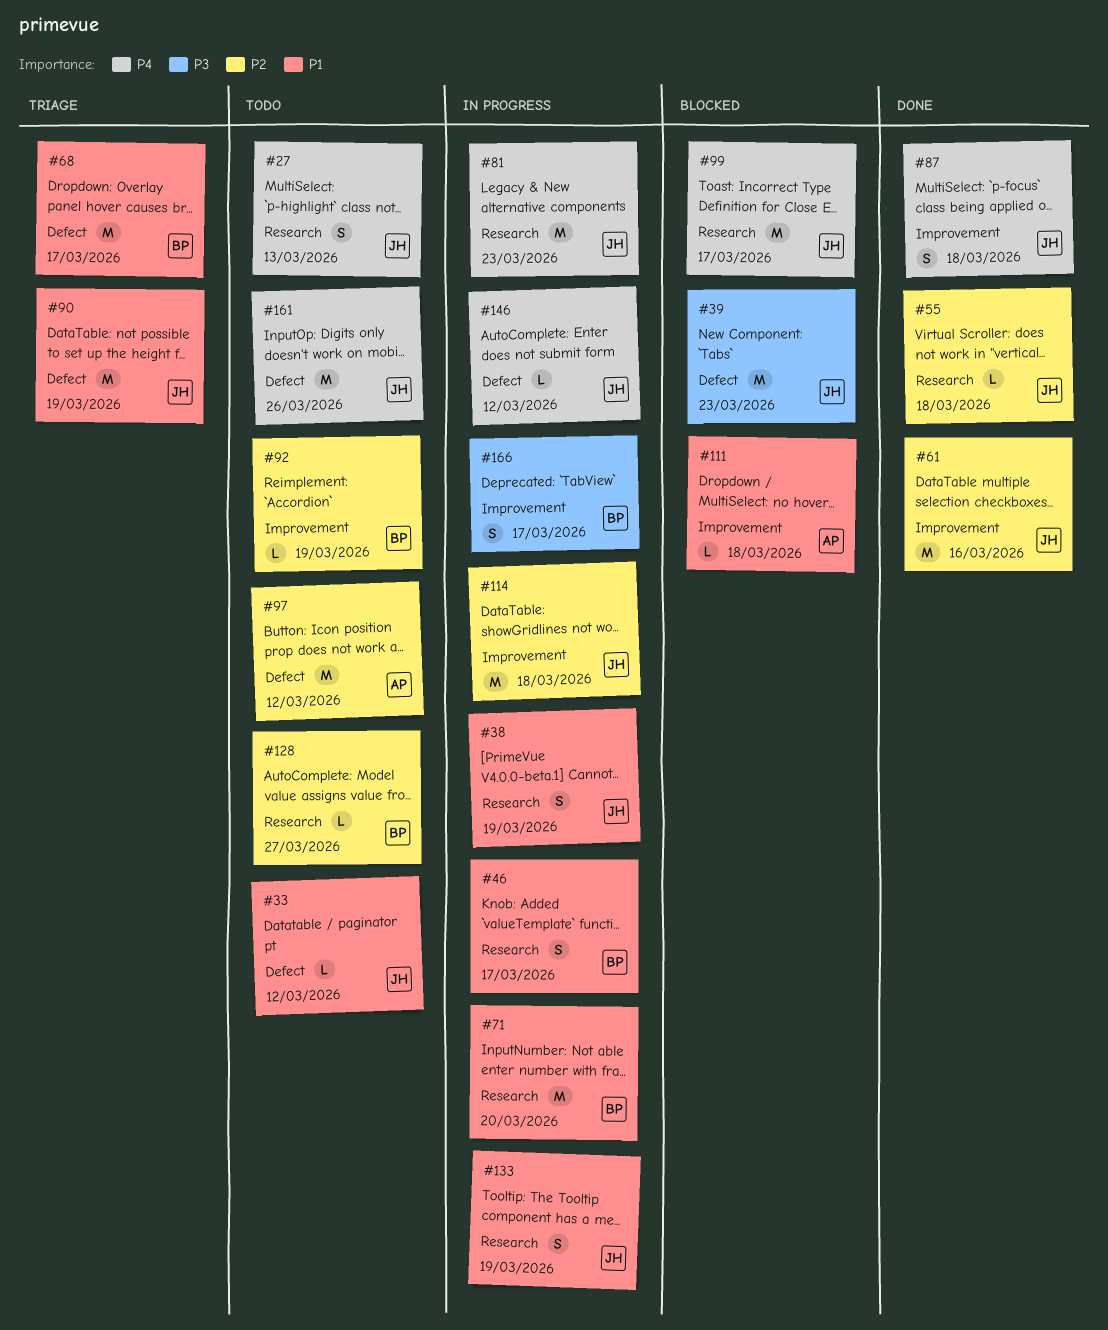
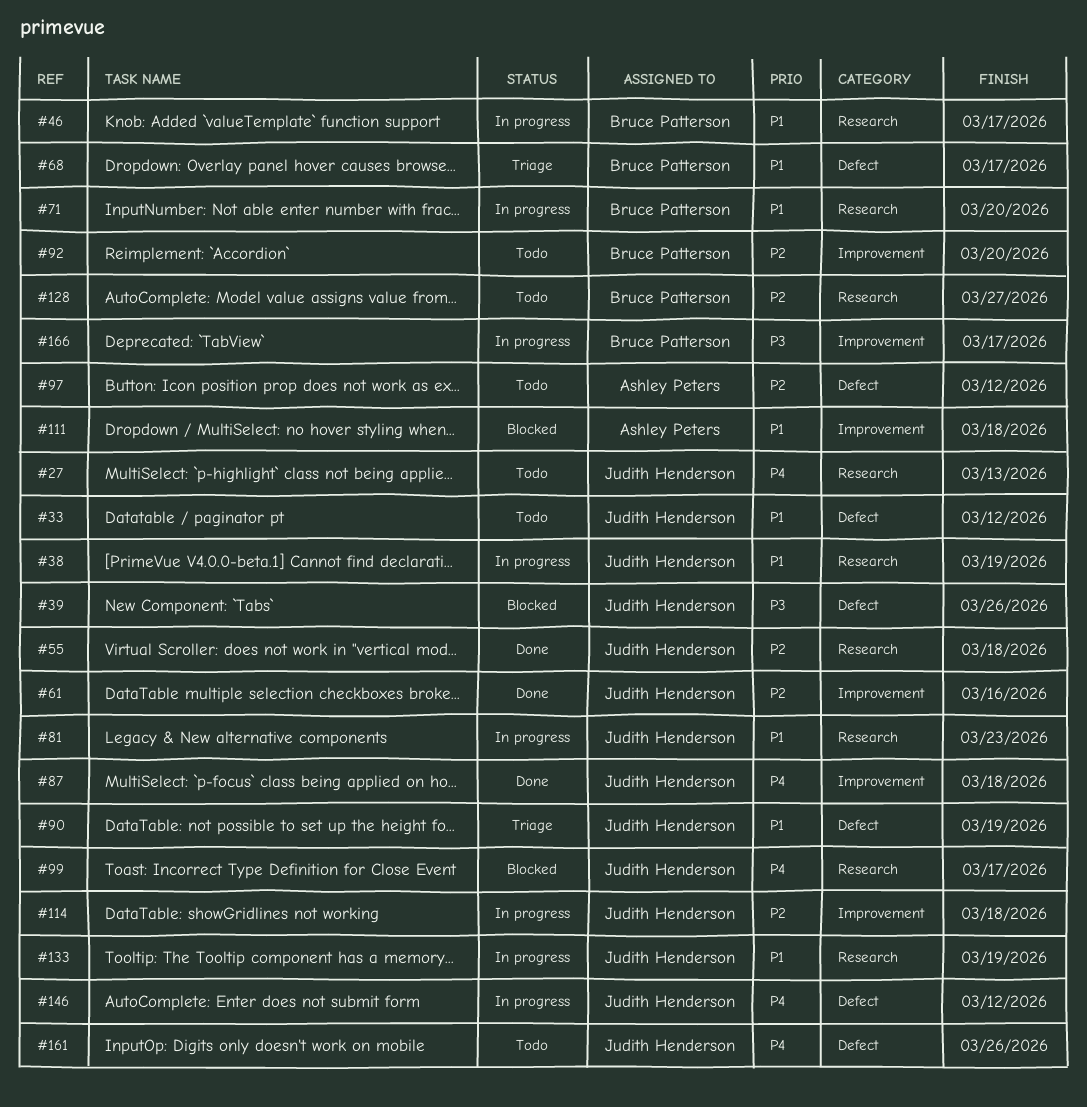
#39, due: Mar 23 -> Mar 26
#81, priority: P4 -> P1
#92, due: Mar 19 -> Mar 20

